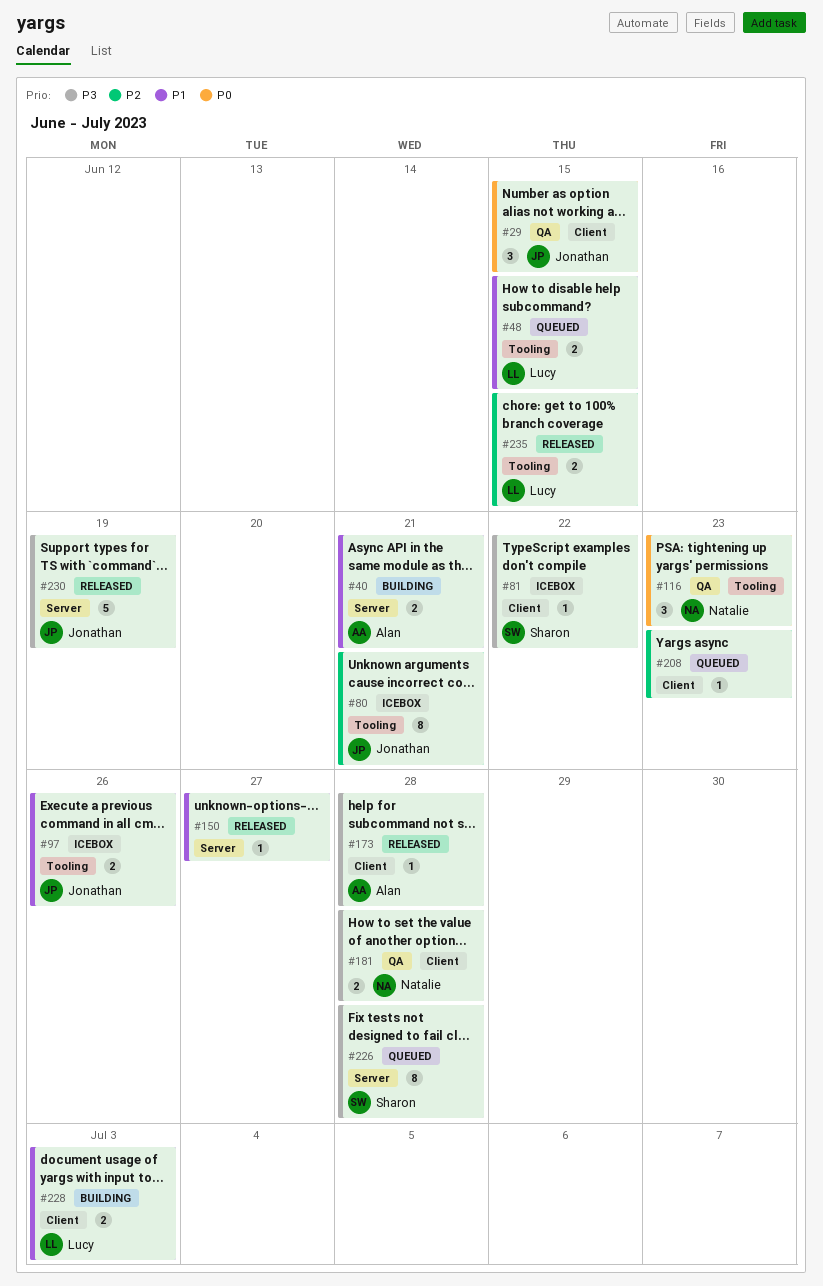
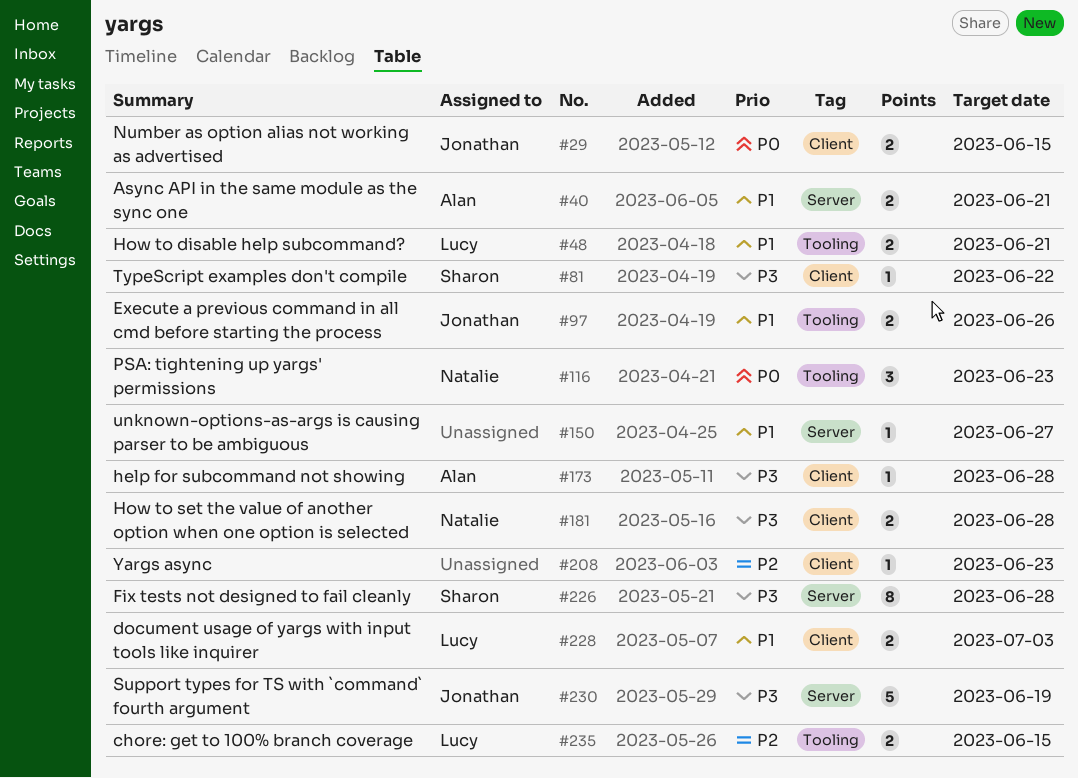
#29, estimate: 3 -> 2
#48, due: Jun 15 -> Jun 21
#80: present -> none

